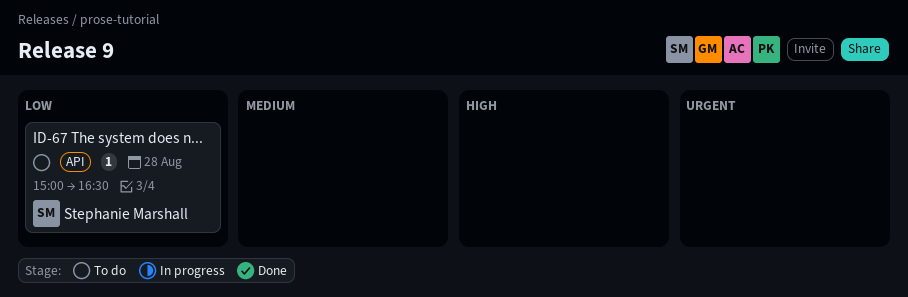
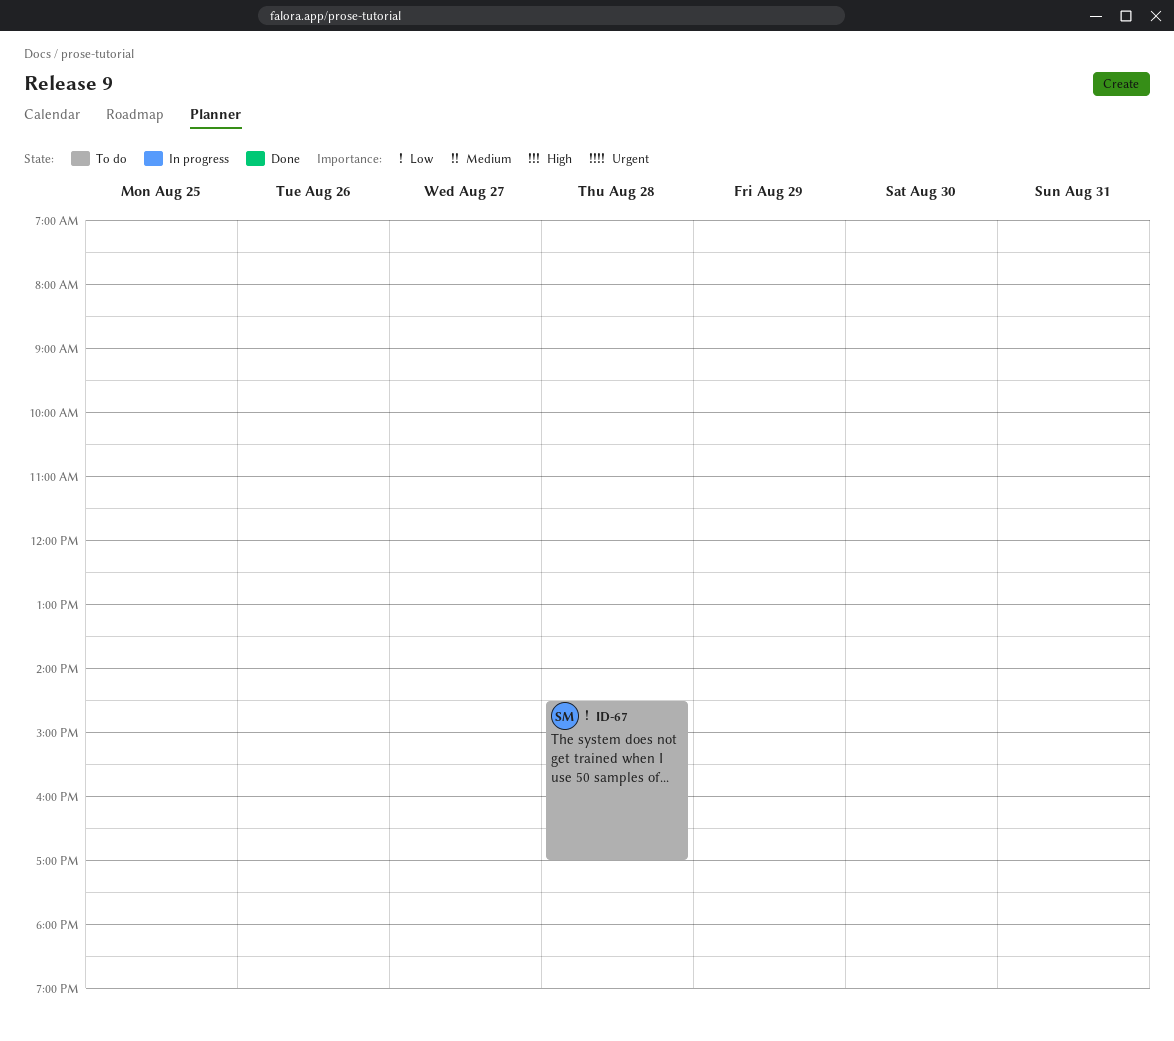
ID-67, begins: 15:00 -> 14:30
ID-67, ends: 16:30 -> 17:00

